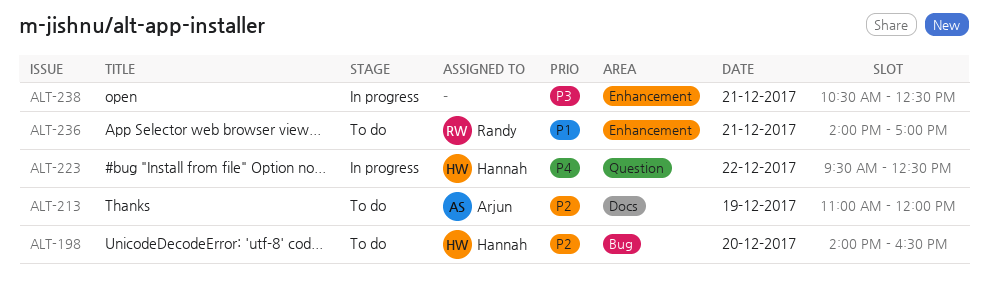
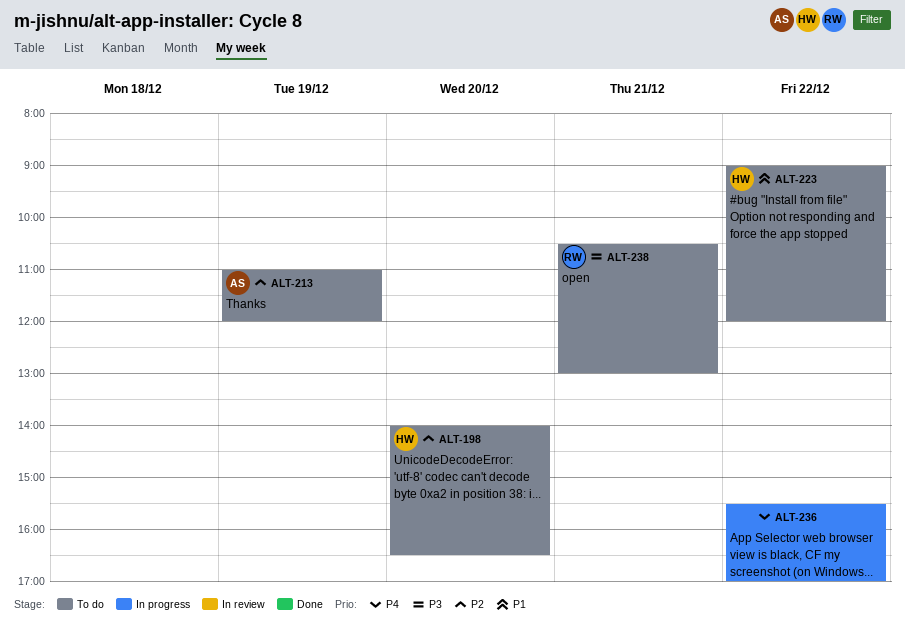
ALT-223, status: In progress -> To do
ALT-223, priority: P4 -> P1
ALT-223, begins: 09:30 -> 09:00
ALT-223, ends: 12:30 -> 12:00
ALT-236, status: To do -> In progress
ALT-236, owner: Randy -> none
ALT-236, priority: P1 -> P4
ALT-236, day: Dec 21 -> Dec 22
ALT-236, begins: 14:00 -> 15:30
ALT-238, status: In progress -> To do
ALT-238, owner: none -> Randy
ALT-238, ends: 12:30 -> 13:00

